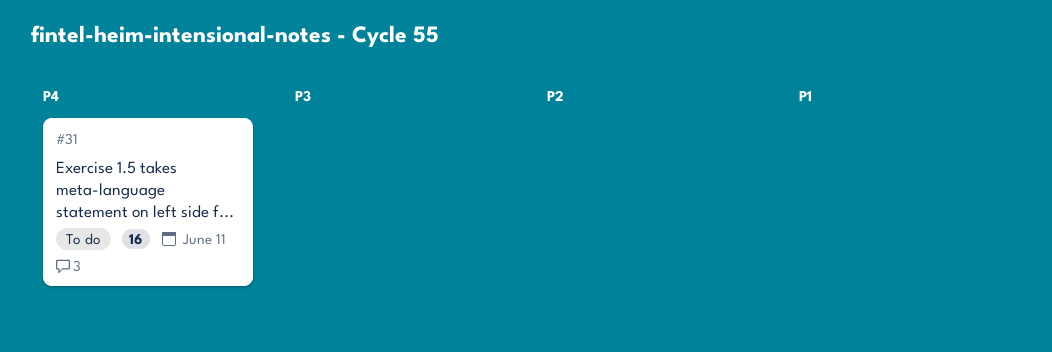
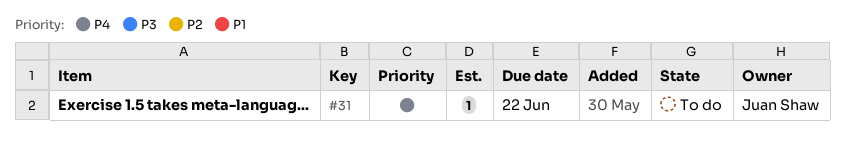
#31, estimate: 16 -> 1
#31, due: Jun 11 -> Jun 22

